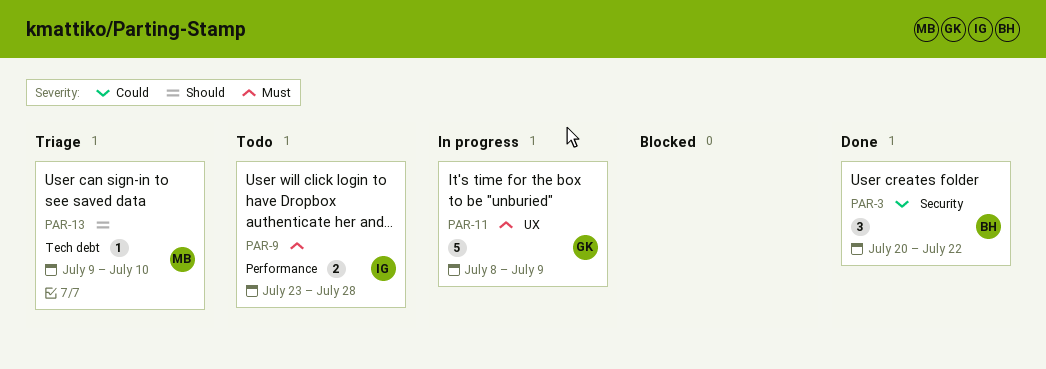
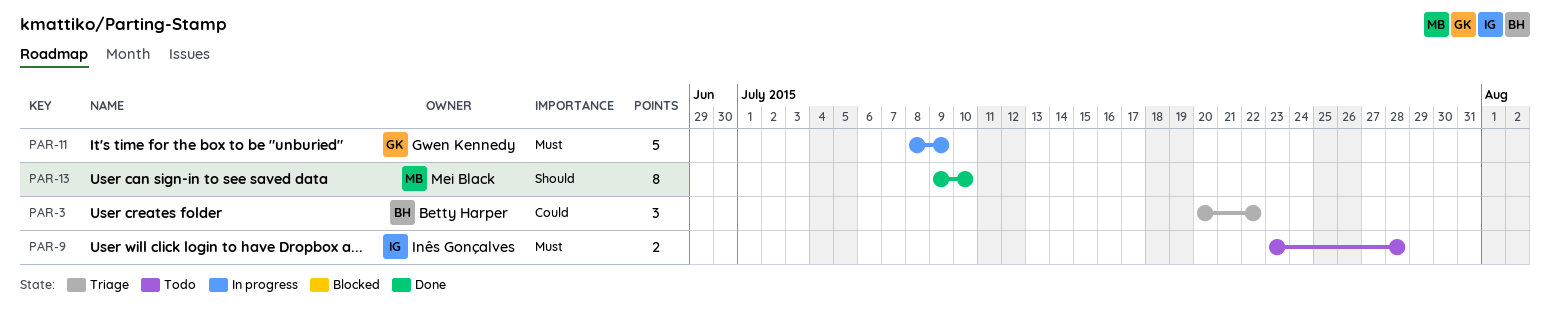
PAR-3, status: Done -> Triage
PAR-13, status: Triage -> Done
PAR-13, estimate: 1 -> 8

